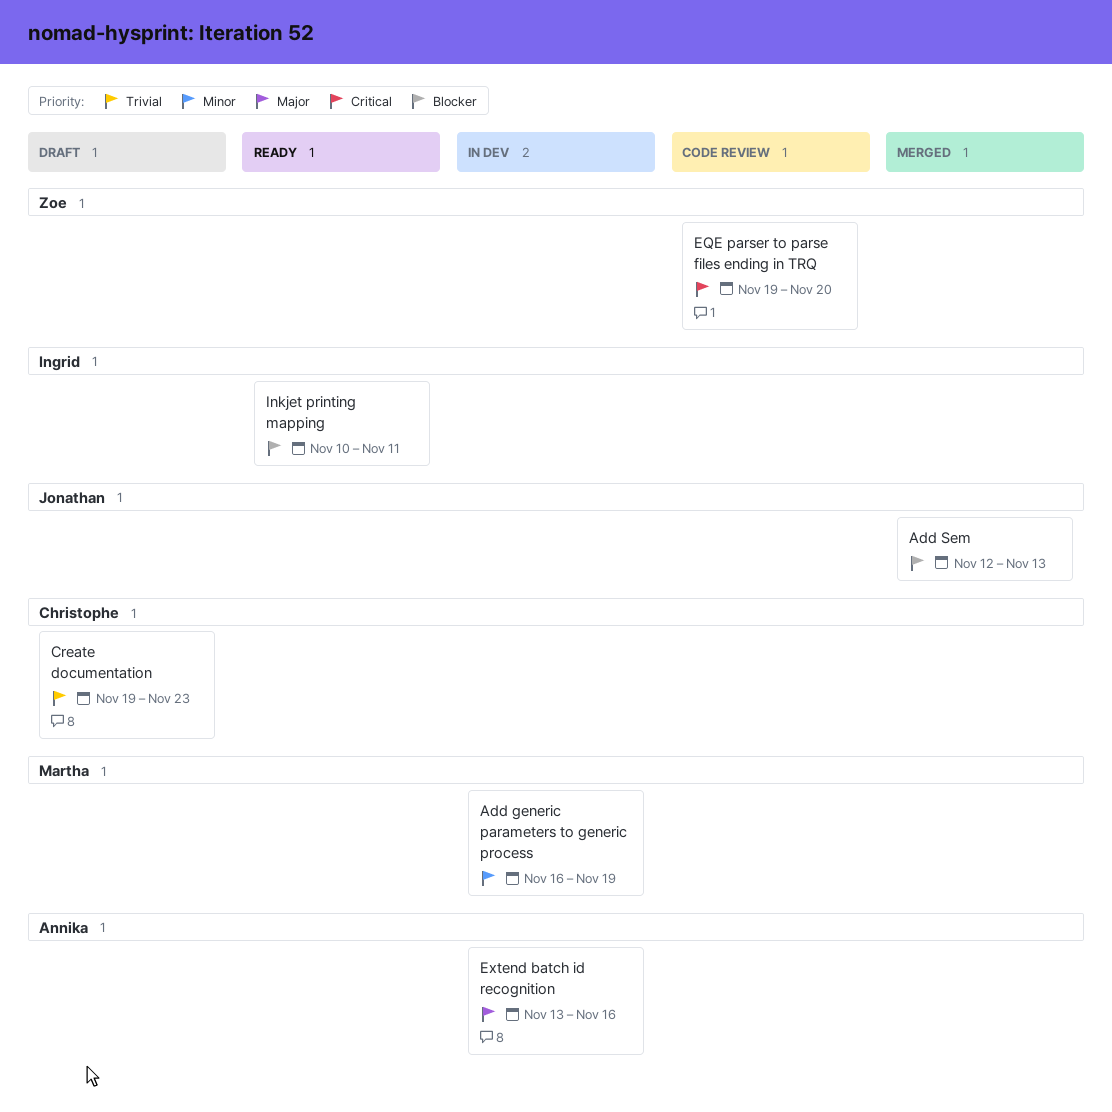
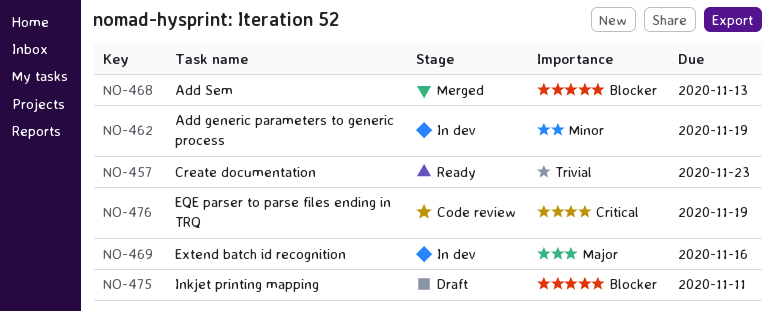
Create documentation, status: Draft -> Ready
EQE parser to parse files ending in TRQ, due: Nov 20 -> Nov 19
Inkjet printing mapping, status: Ready -> Draft

